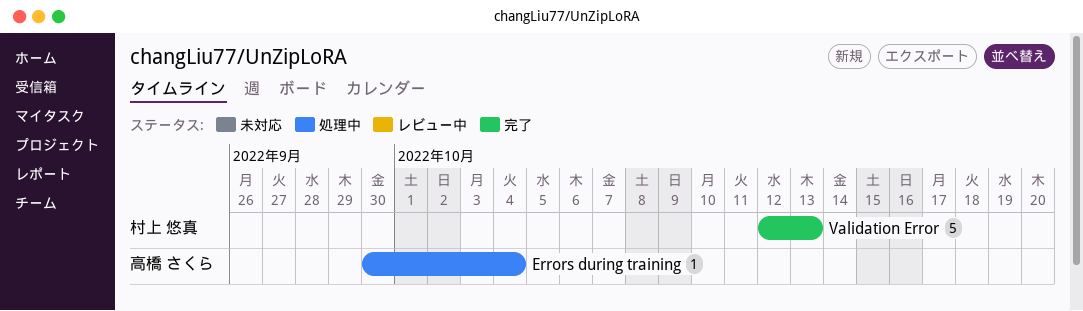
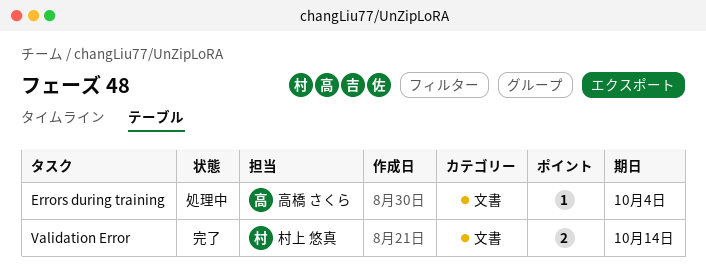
Validation Error, estimate: 5 -> 2
Validation Error, due: Oct 13 -> Oct 14

